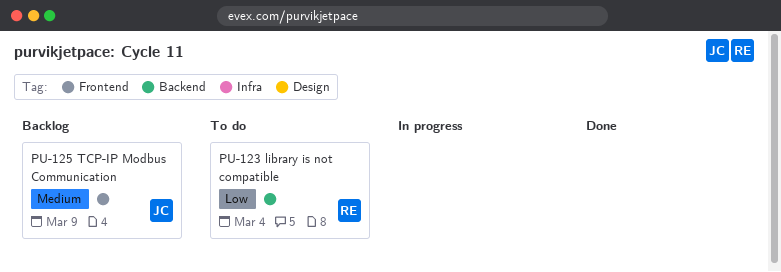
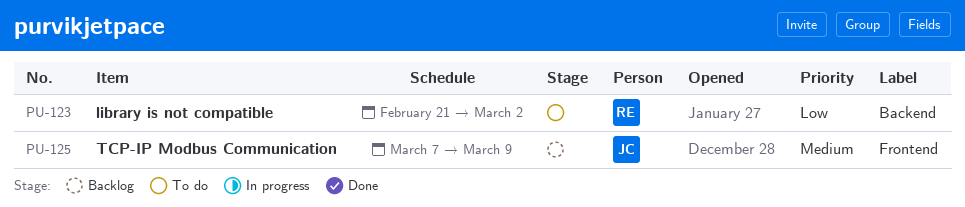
PU-123, due: Mar 4 -> Mar 2

